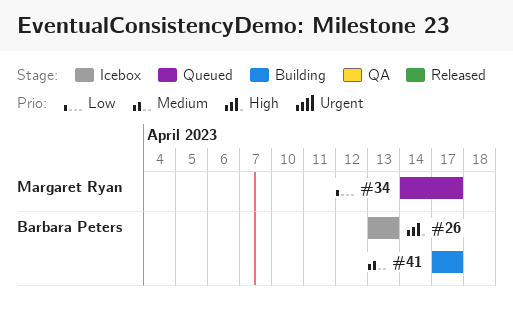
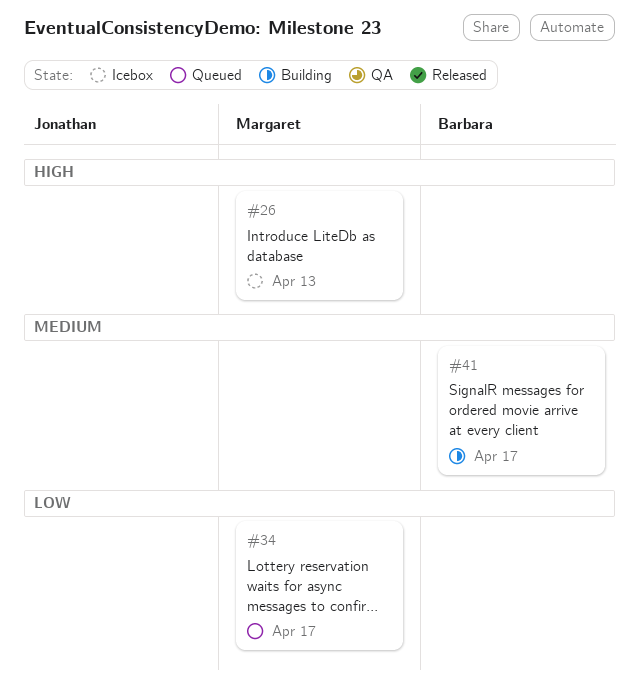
#26, owner: Barbara Peters -> Margaret Ryan

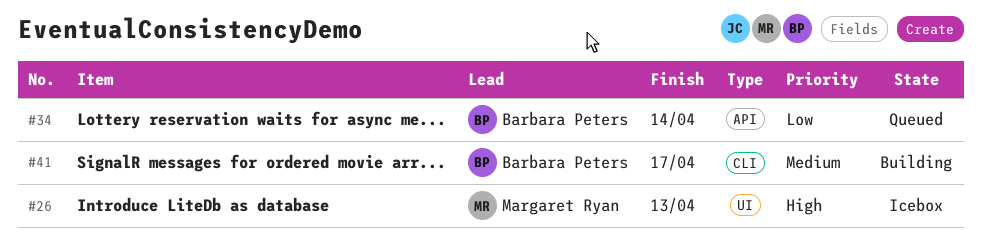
#34, owner: Margaret Ryan -> Barbara Peters
#34, due: Apr 17 -> Apr 14

